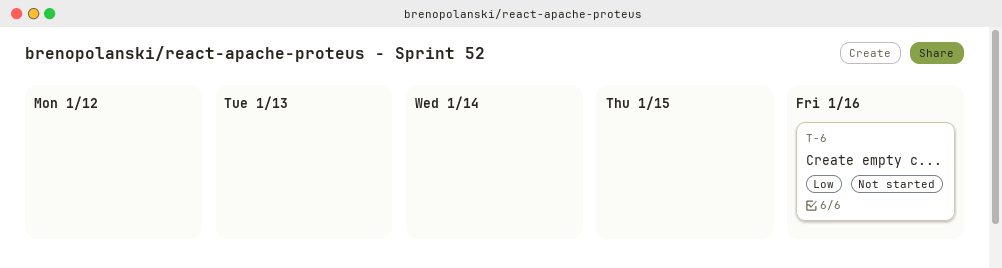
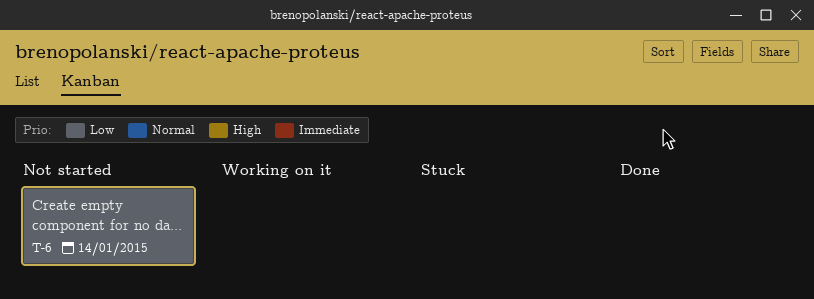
T-6, due: Jan 16 -> Jan 14

